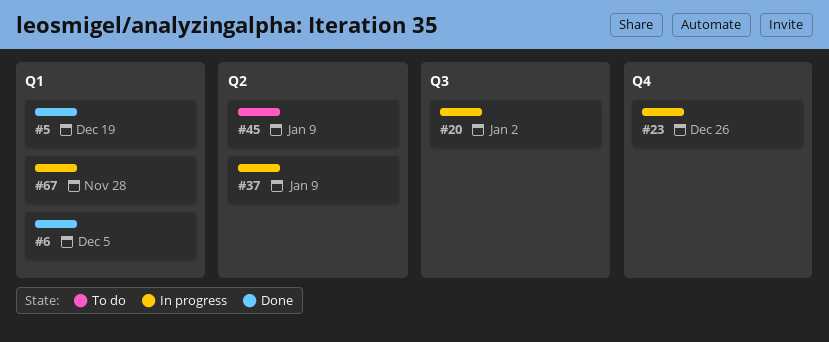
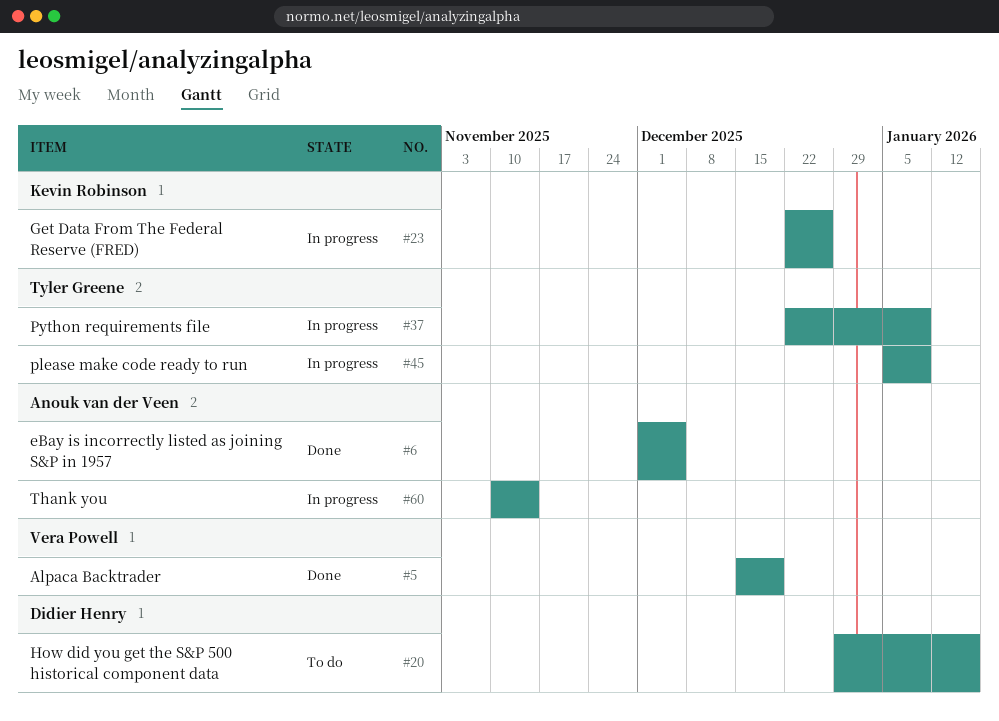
#20, status: In progress -> To do
#20, due: Jan 2 -> Jan 16
#45, status: To do -> In progress
#60: none -> present
#67: present -> none

